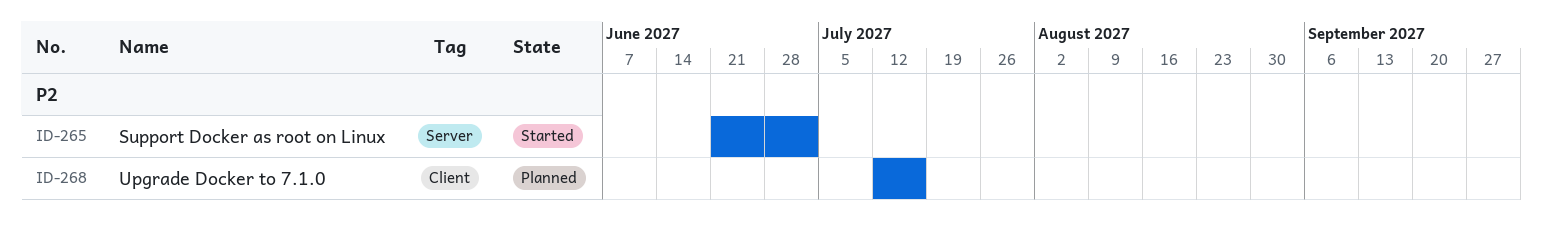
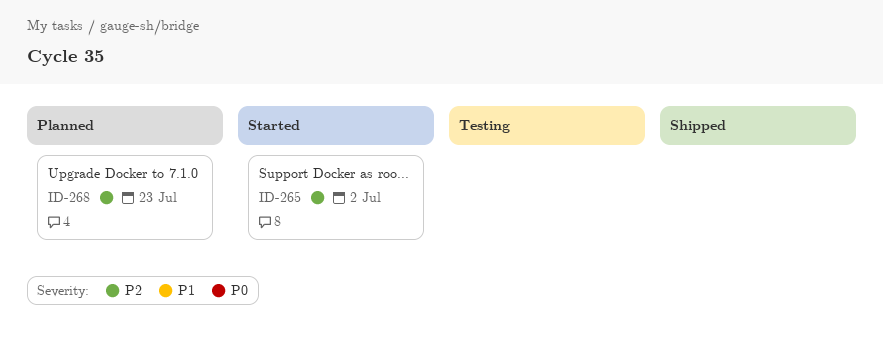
ID-268, due: Jul 16 -> Jul 23

